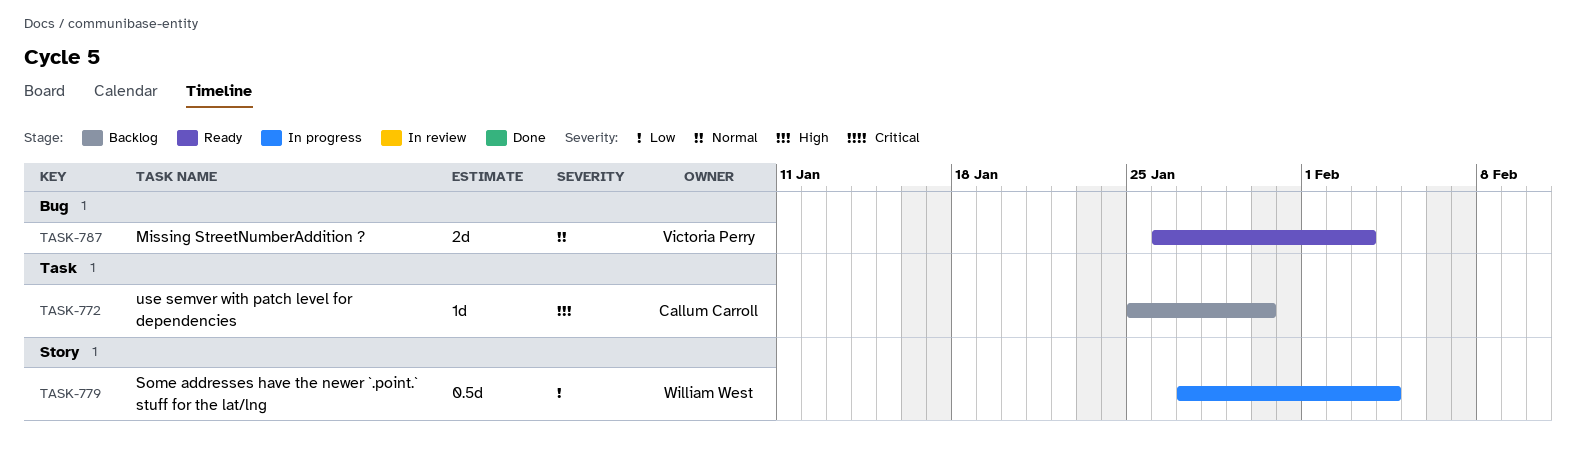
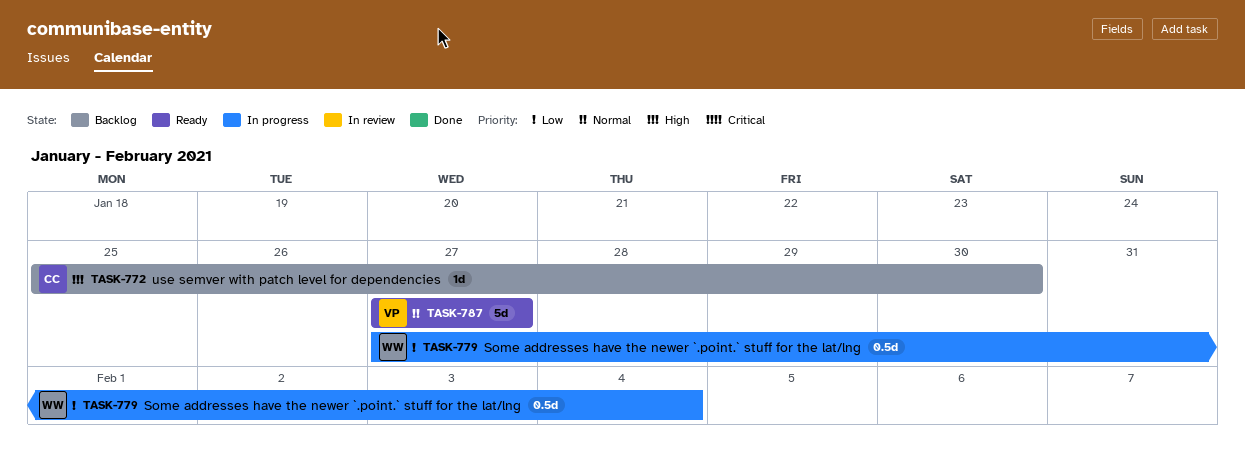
TASK-787, estimate: 2d -> 5d
TASK-787, start: Jan 26 -> Jan 27
TASK-787, due: Feb 3 -> Jan 27

